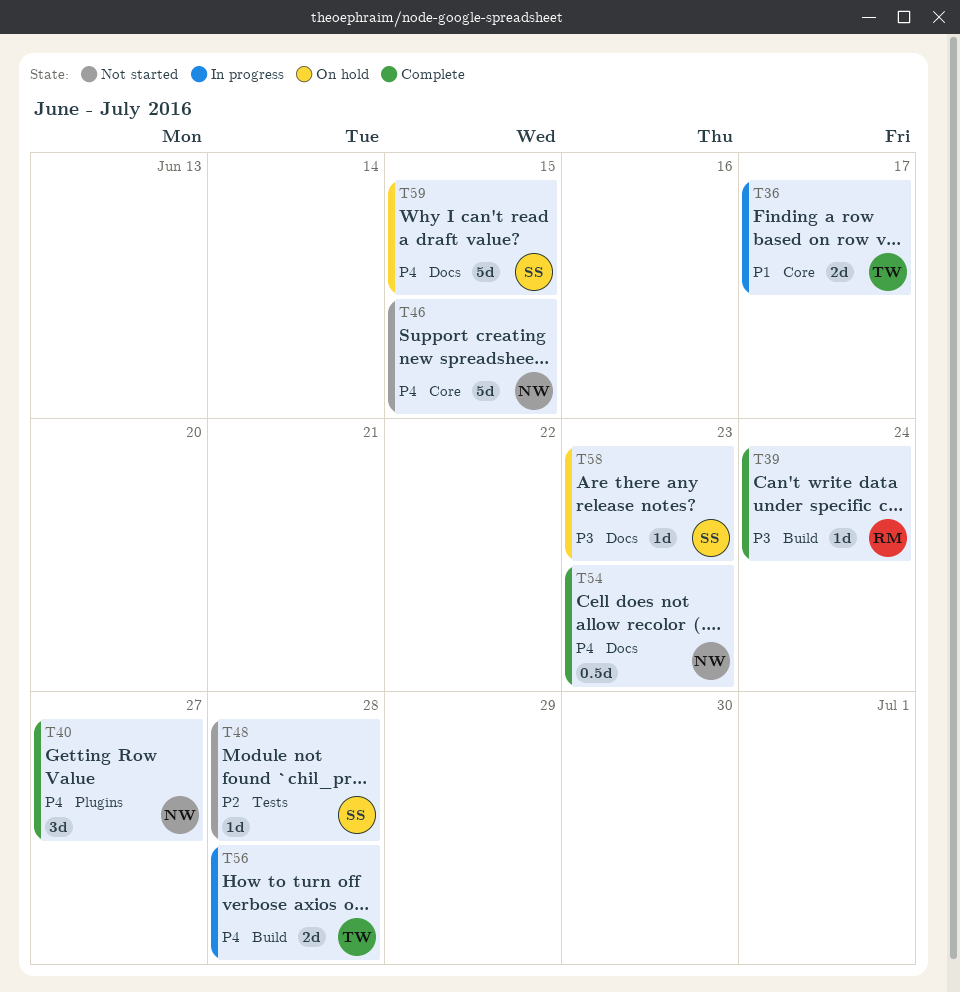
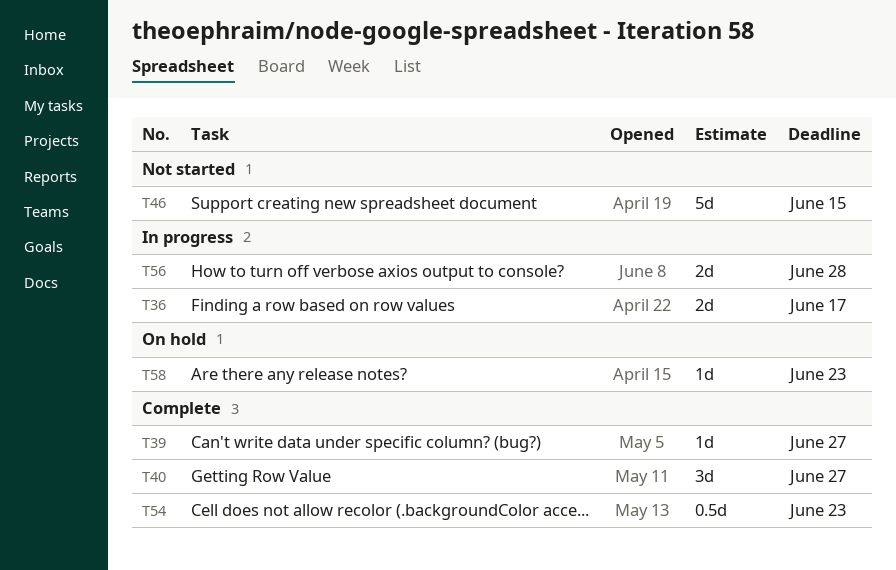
T39, due: Jun 24 -> Jun 27
T48: present -> none
T59: present -> none

